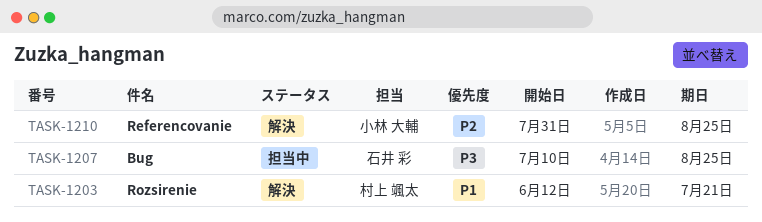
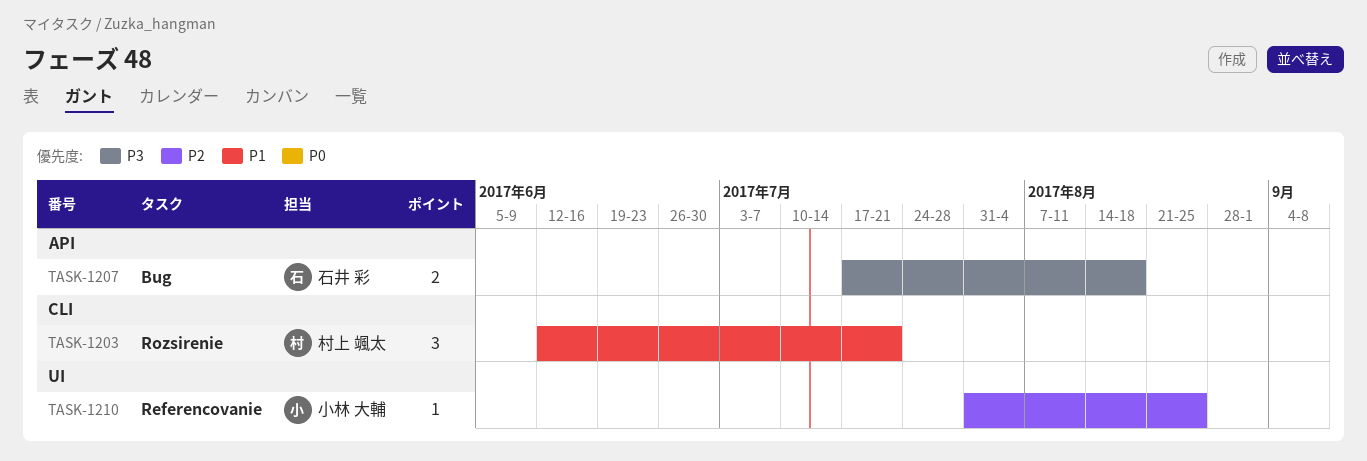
TASK-1207, start: Jul 10 -> Jul 17
TASK-1207, due: Aug 25 -> Aug 18

